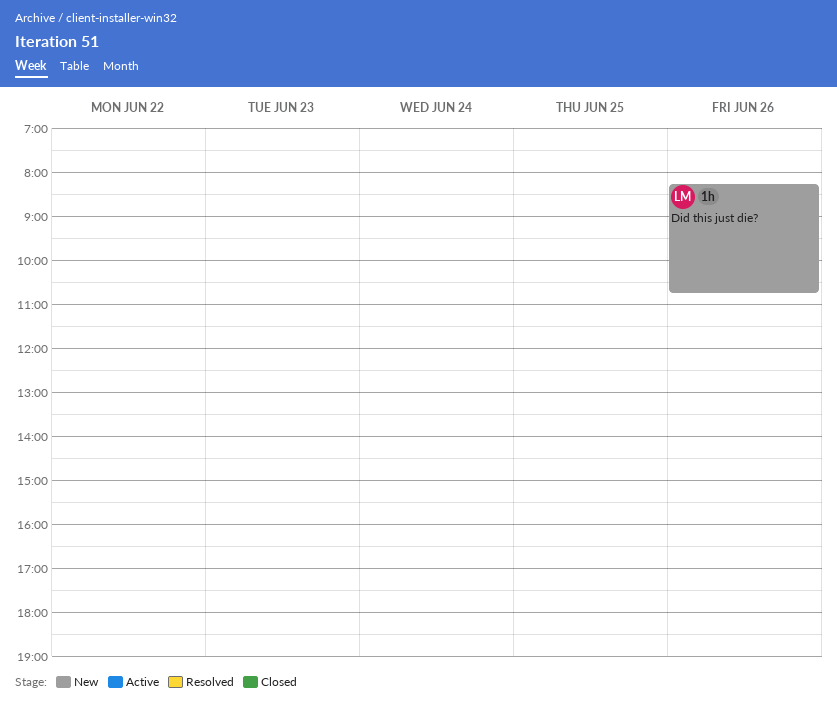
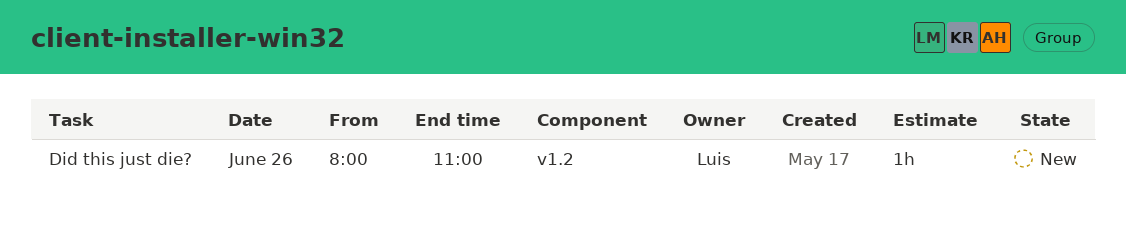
Did this just die?, begins: 08:15 -> 08:00
Did this just die?, ends: 10:45 -> 11:00

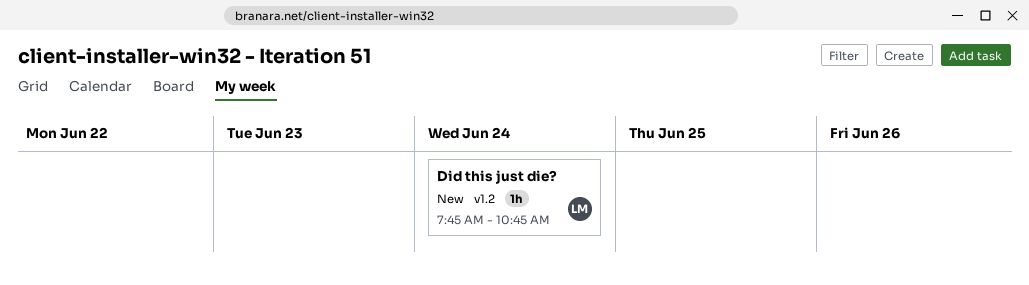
Did this just die?, day: Jun 26 -> Jun 24
Did this just die?, begins: 08:00 -> 07:45
Did this just die?, ends: 11:00 -> 10:45

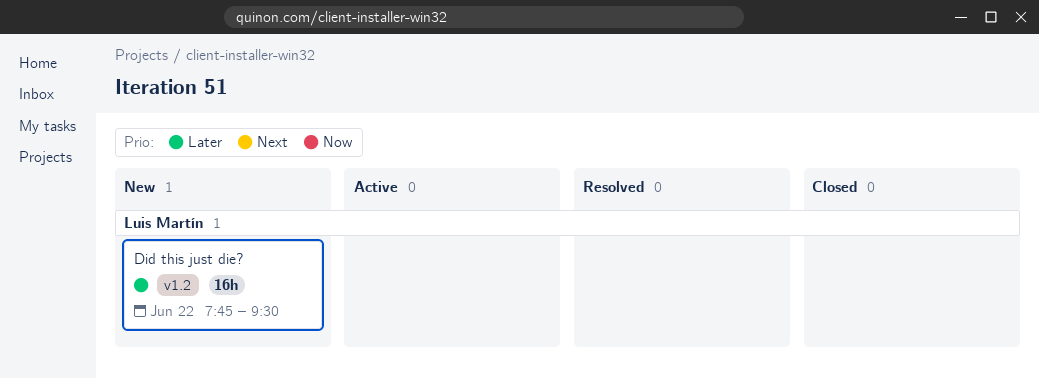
Did this just die?, estimate: 1h -> 16h
Did this just die?, day: Jun 24 -> Jun 22
Did this just die?, ends: 10:45 -> 09:30

